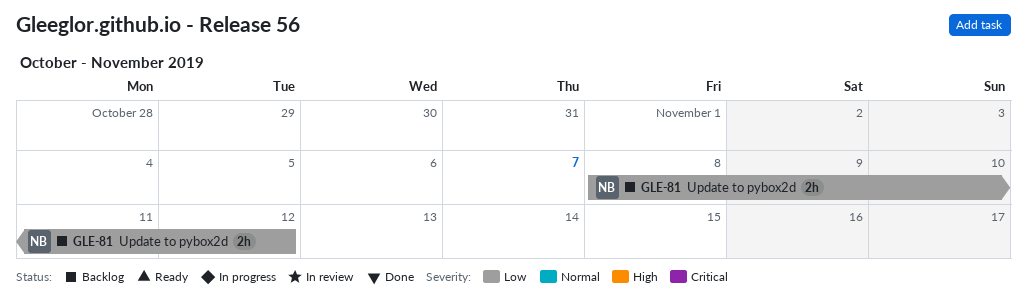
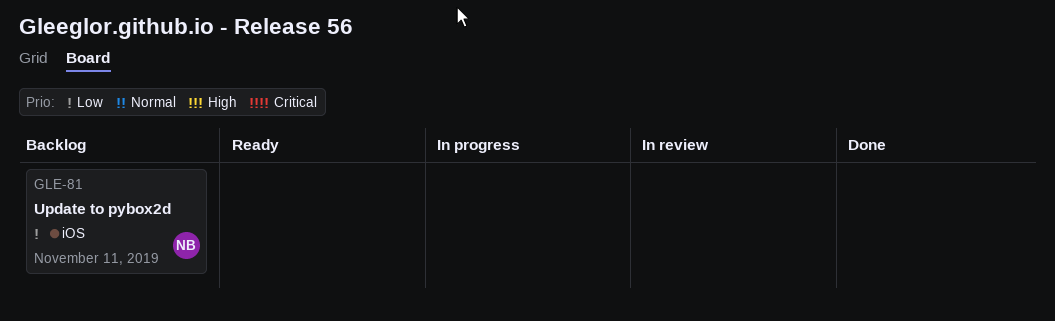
GLE-81, due: Nov 12 -> Nov 11

